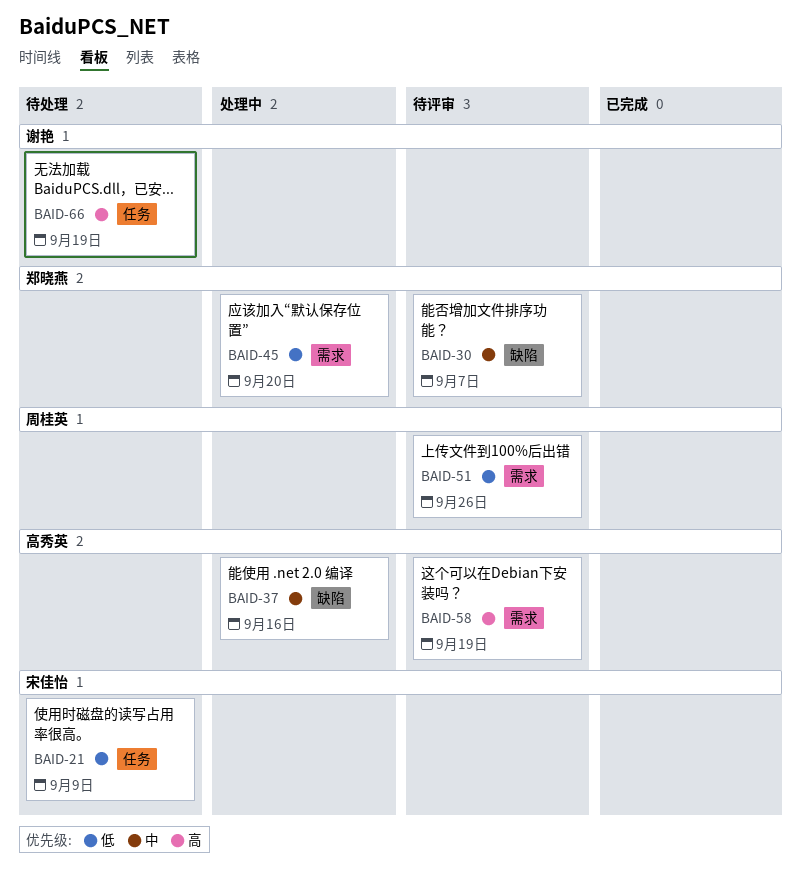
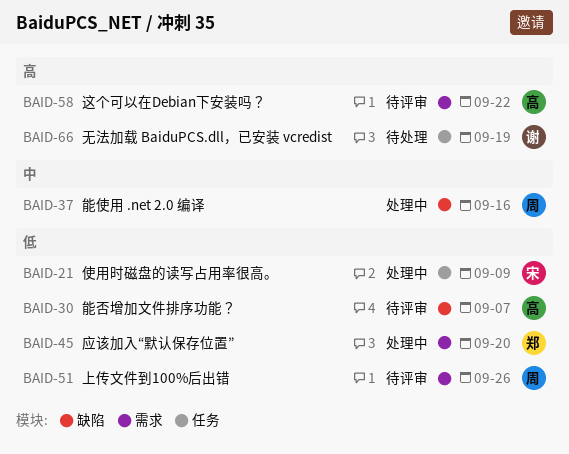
BAID-21, status: 待处理 -> 处理中
BAID-30, owner: 郑晓燕 -> 高秀英
BAID-30, priority: 中 -> 低
BAID-37, owner: 高秀英 -> 周桂英
BAID-58, due: Sep 19 -> Sep 22

